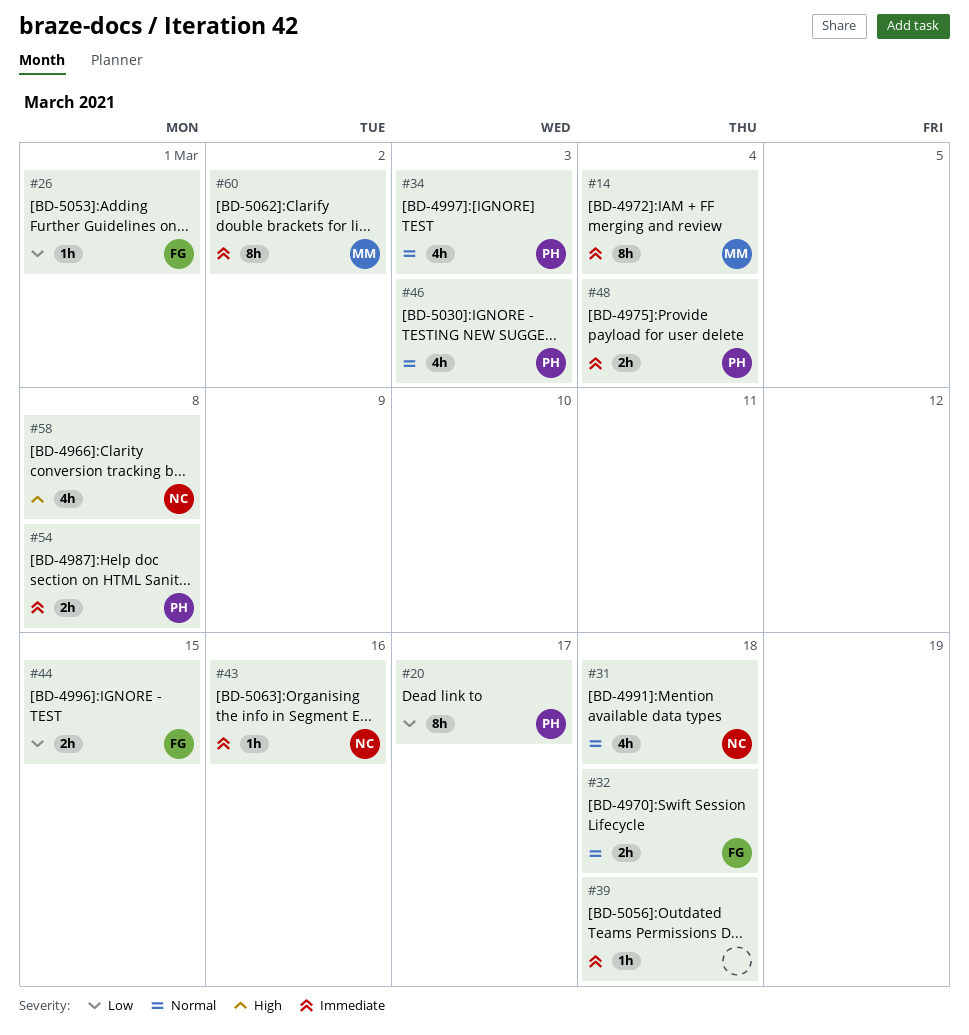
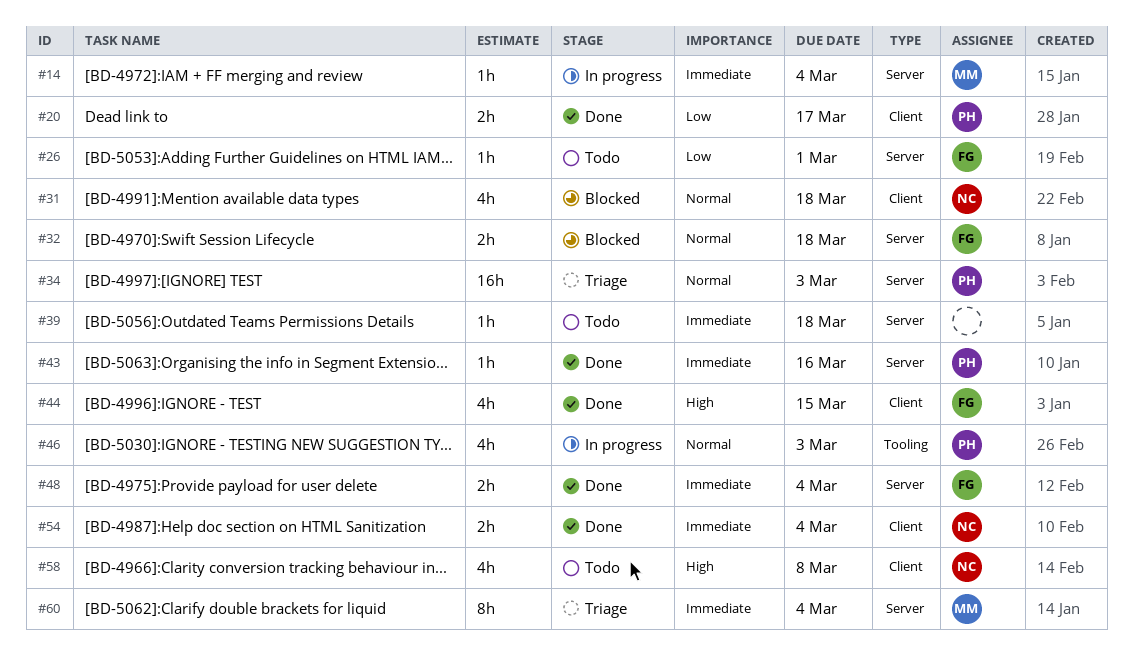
#14, estimate: 8h -> 1h
#20, estimate: 8h -> 2h
#34, estimate: 4h -> 16h
#43, owner: NC -> PH
#44, priority: Low -> High
#44, estimate: 2h -> 4h
#48, owner: PH -> FG
#54, owner: PH -> NC
#54, due: Mar 8 -> Mar 4
#60, due: Mar 2 -> Mar 4

